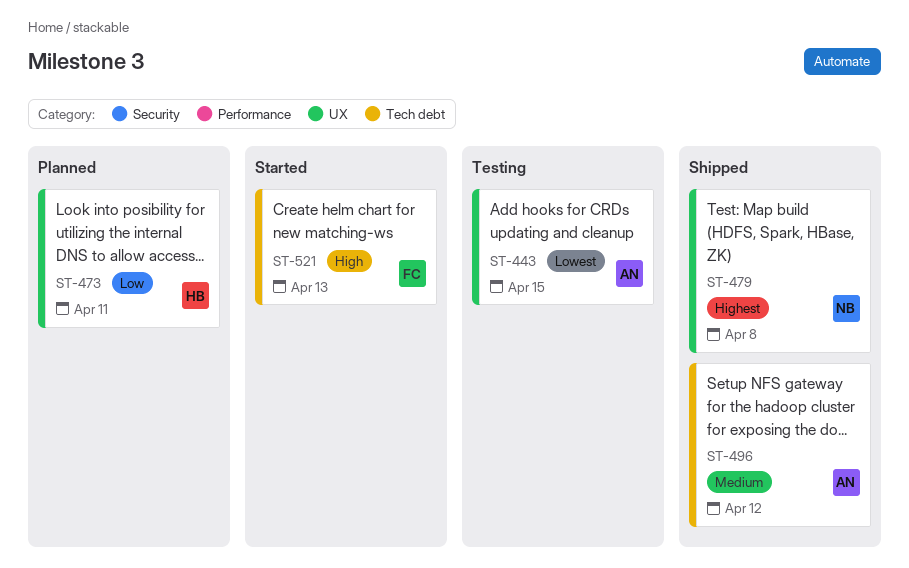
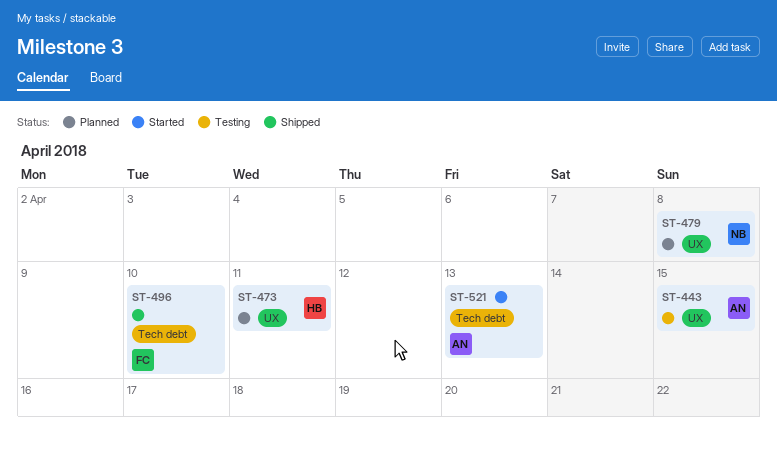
ST-479, status: Shipped -> Planned
ST-496, owner: AN -> FC
ST-496, due: Apr 12 -> Apr 10
ST-521, owner: FC -> AN

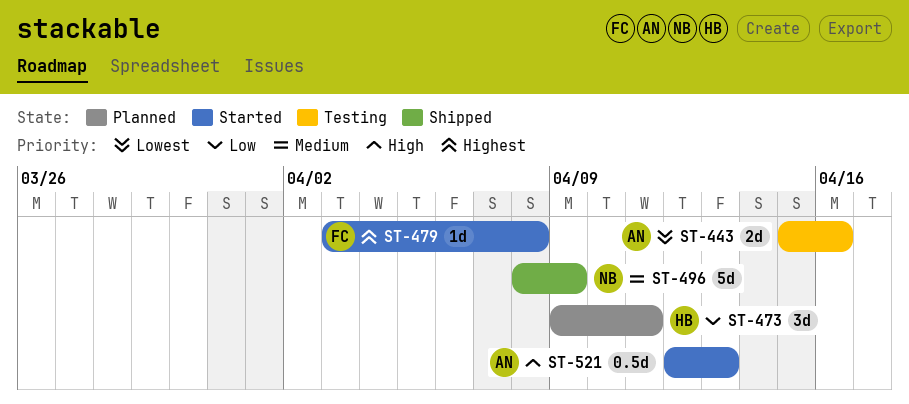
ST-443, due: Apr 15 -> Apr 16
ST-479, status: Planned -> Started
ST-479, owner: NB -> FC
ST-496, owner: FC -> NB
ST-496, due: Apr 10 -> Apr 9

